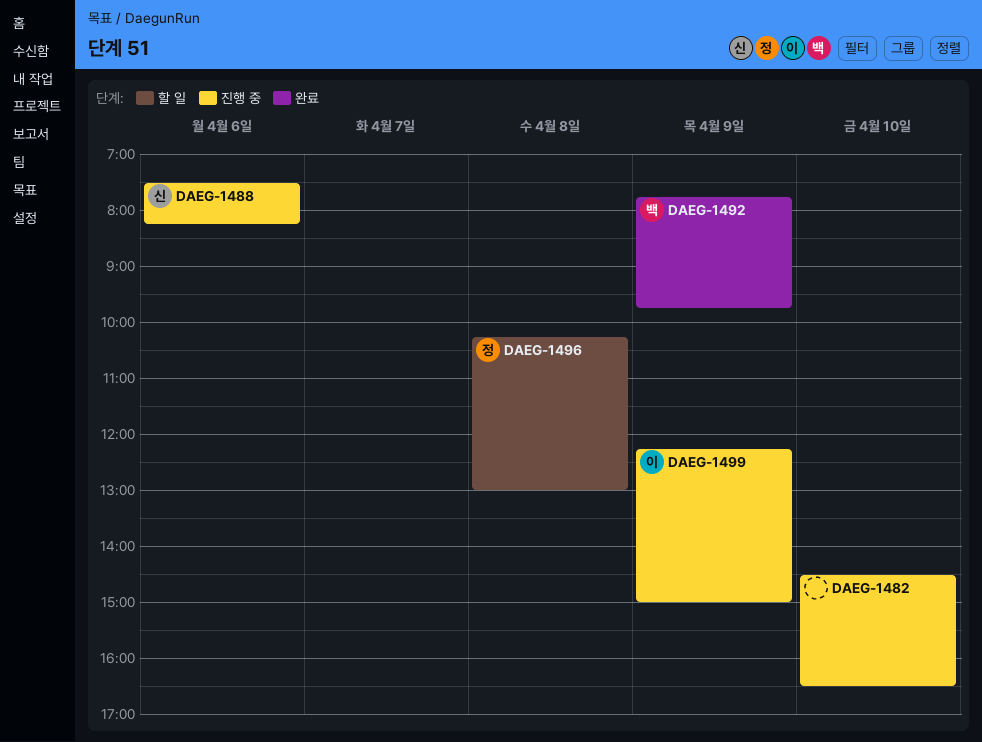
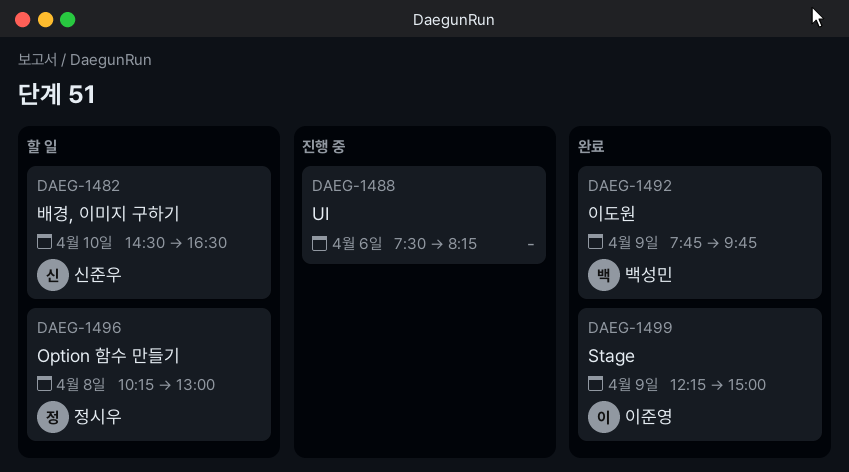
DAEG-1482, status: 진행 중 -> 할 일
DAEG-1482, owner: none -> 신준우
DAEG-1488, owner: 신준우 -> none
DAEG-1499, status: 진행 중 -> 완료

